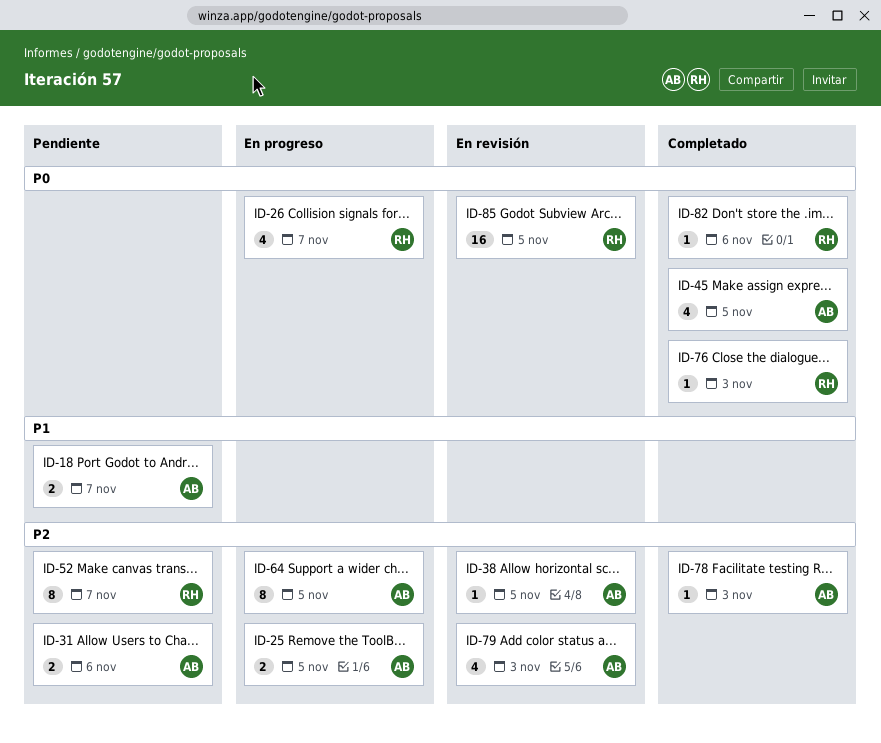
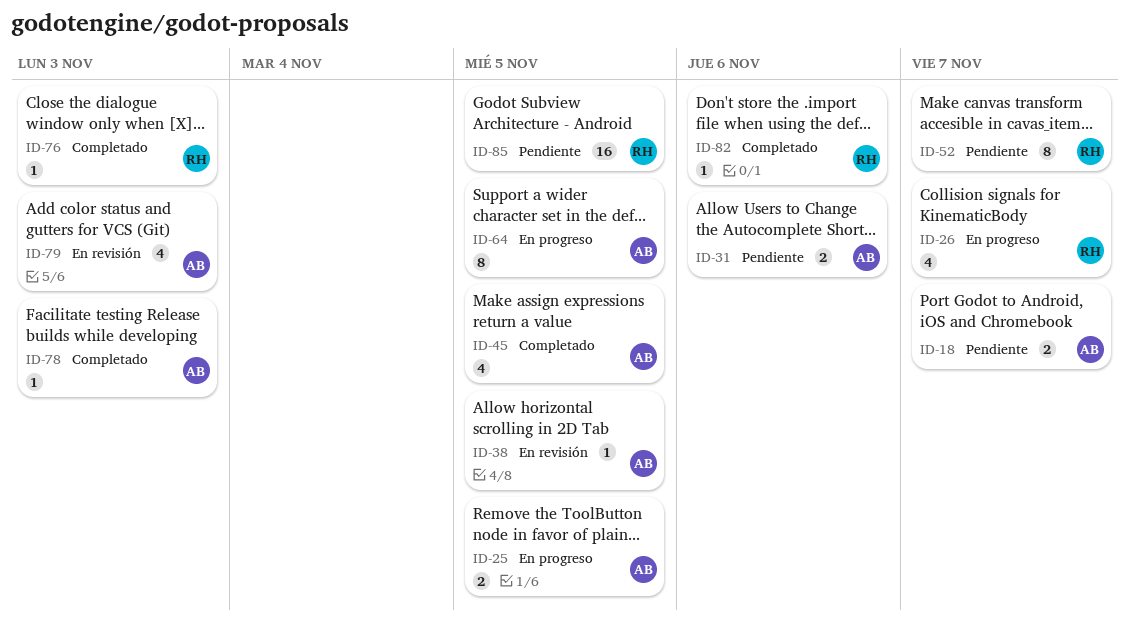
ID-85, status: En revisión -> Pendiente

